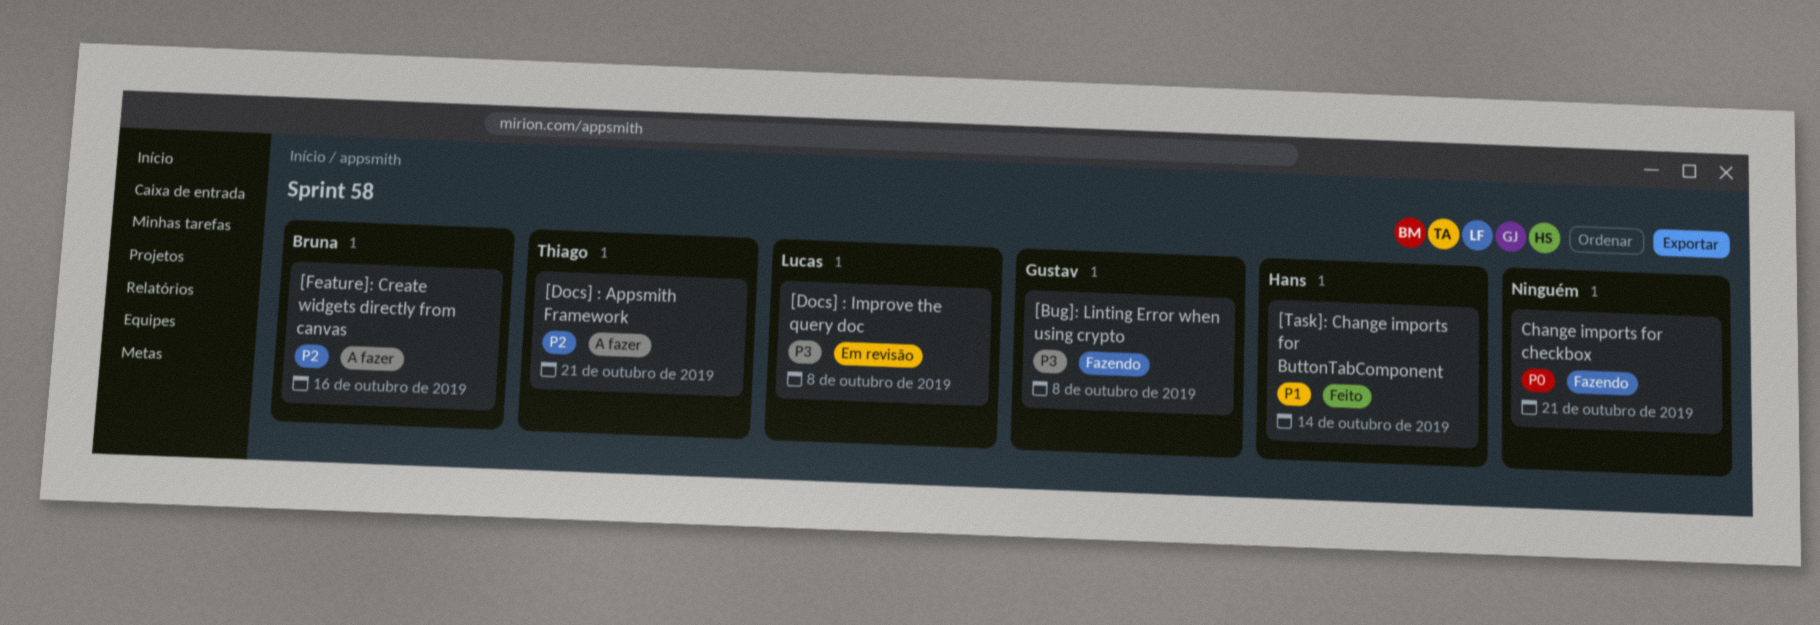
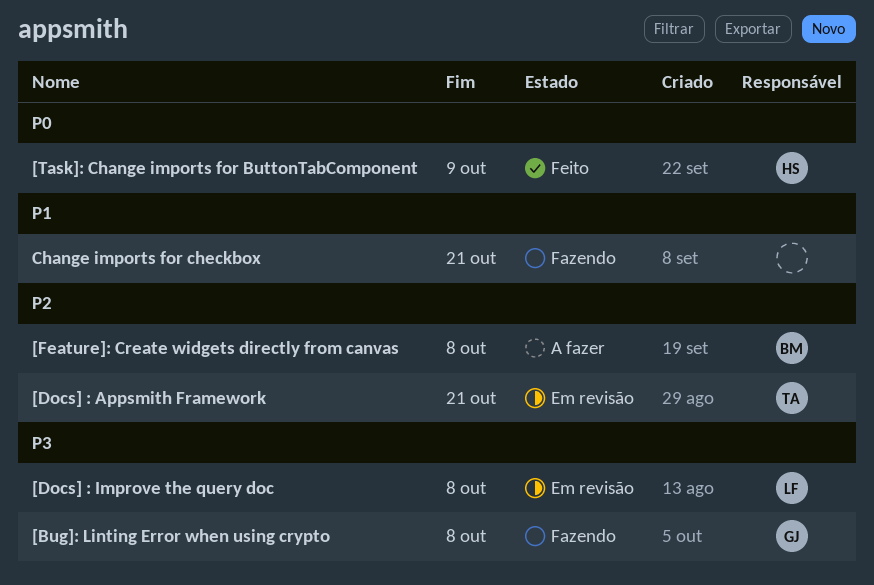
[Docs] : Appsmith Framework, status: A fazer -> Em revisão
[Feature]: Create widgets directly from canvas, due: Oct 16 -> Oct 8
[Task]: Change imports for ButtonTabComponent, priority: P1 -> P0
[Task]: Change imports for ButtonTabComponent, due: Oct 14 -> Oct 9
Change imports for checkbox, priority: P0 -> P1

